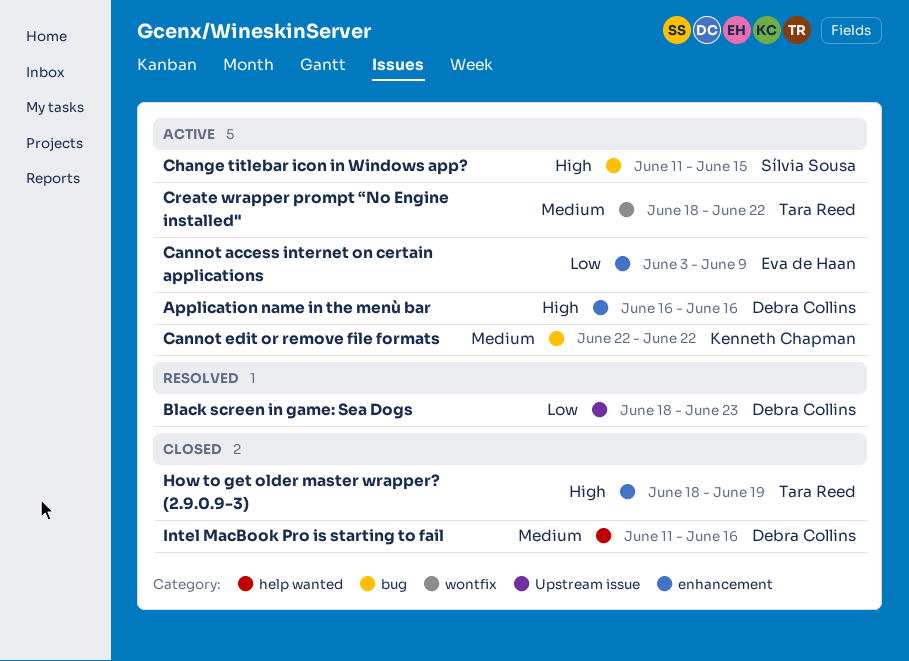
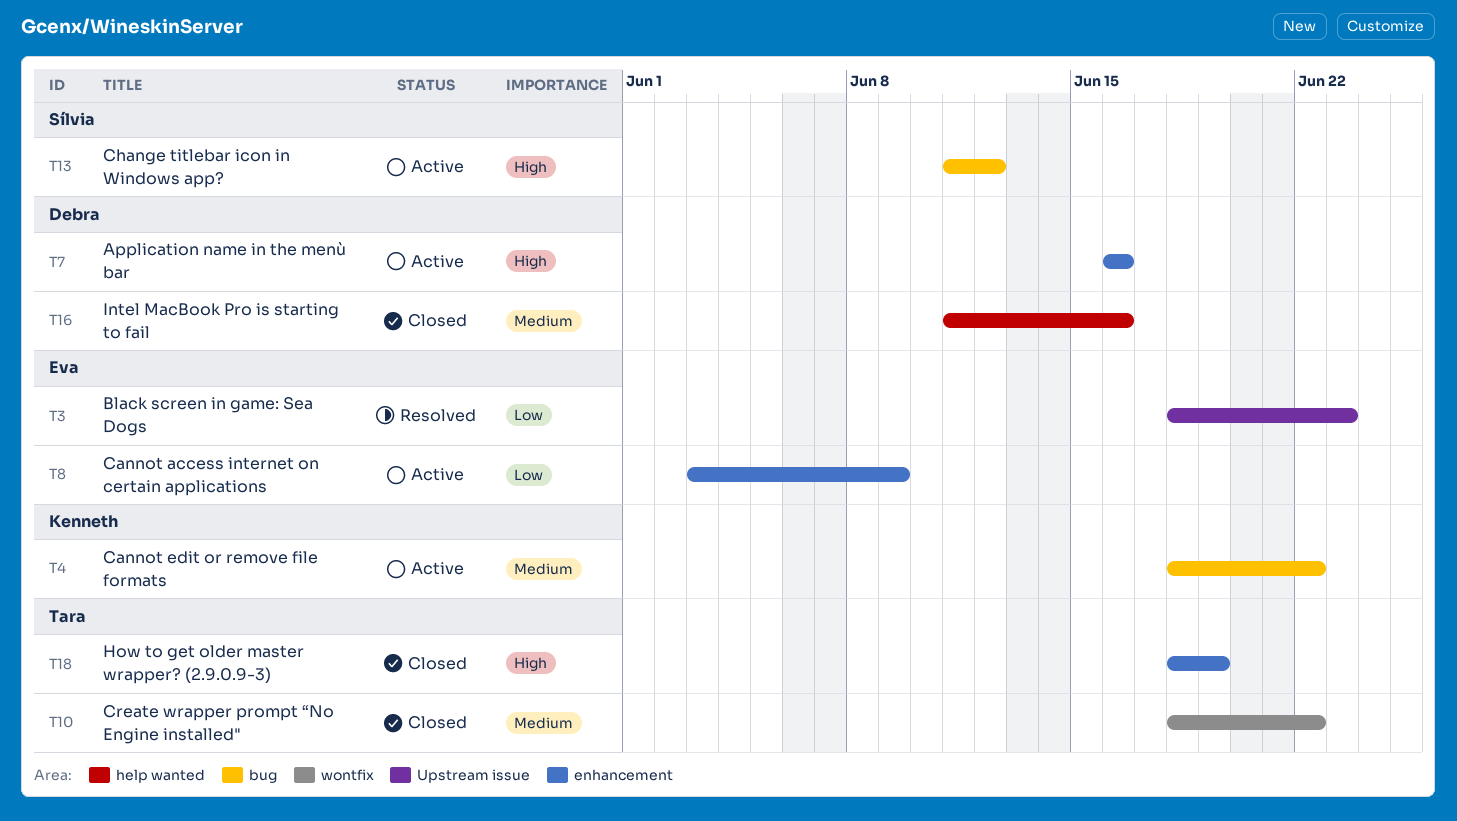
Black screen in game: Sea Dogs, owner: Debra Collins -> Eva de Haan
Cannot edit or remove file formats, start: Jun 22 -> Jun 18
Change titlebar icon in Windows app?, due: Jun 15 -> Jun 12
Create wrapper prompt “No Engine installed", status: Active -> Closed

